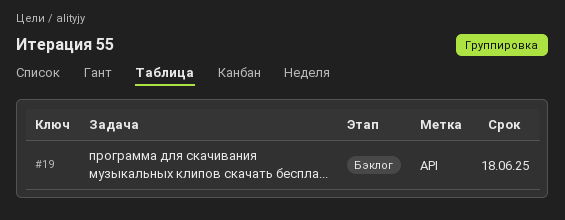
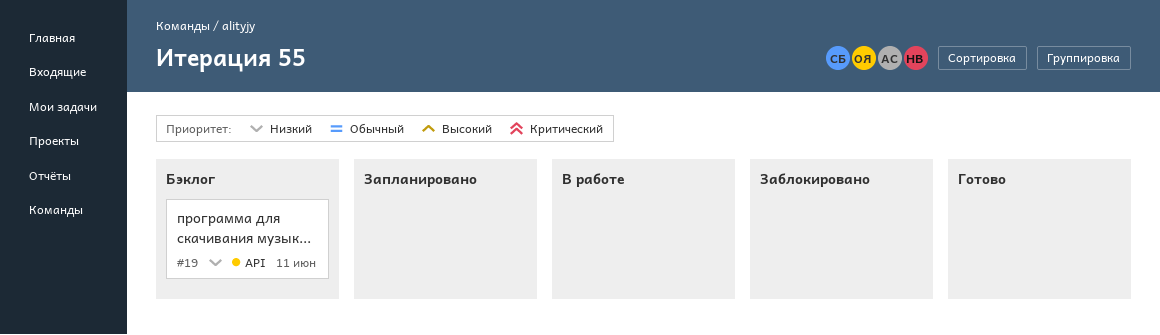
#19, due: Jun 18 -> Jun 11

